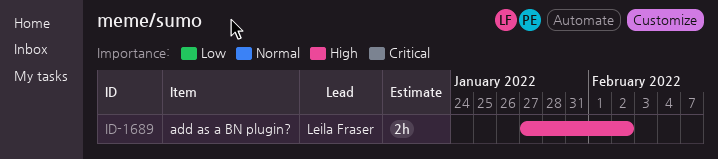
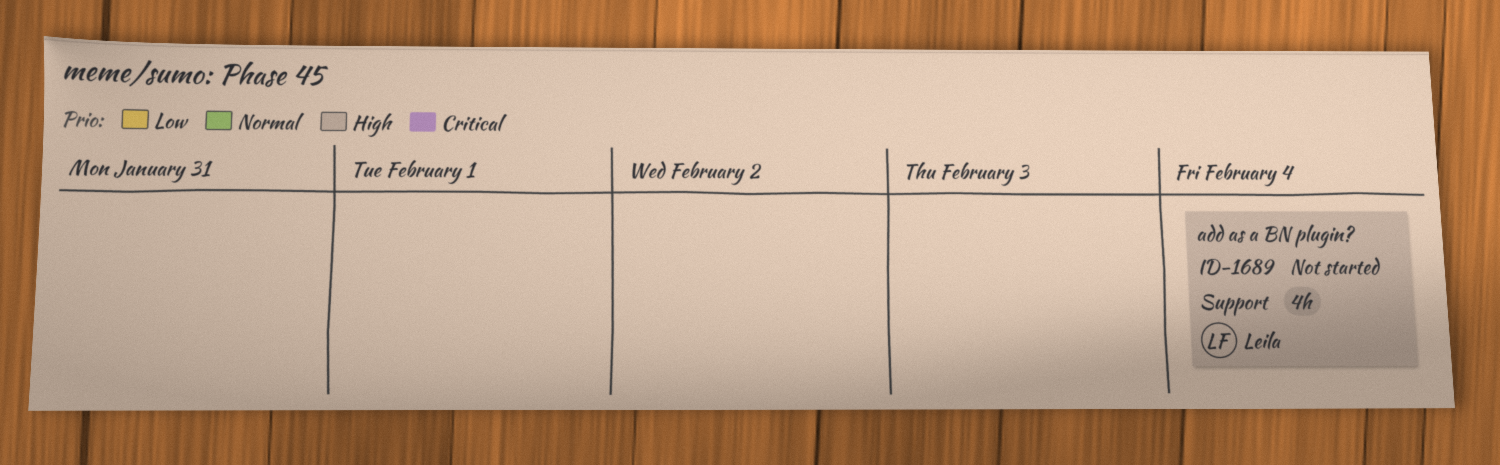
ID-1689, estimate: 2h -> 4h
ID-1689, due: Feb 2 -> Feb 4

